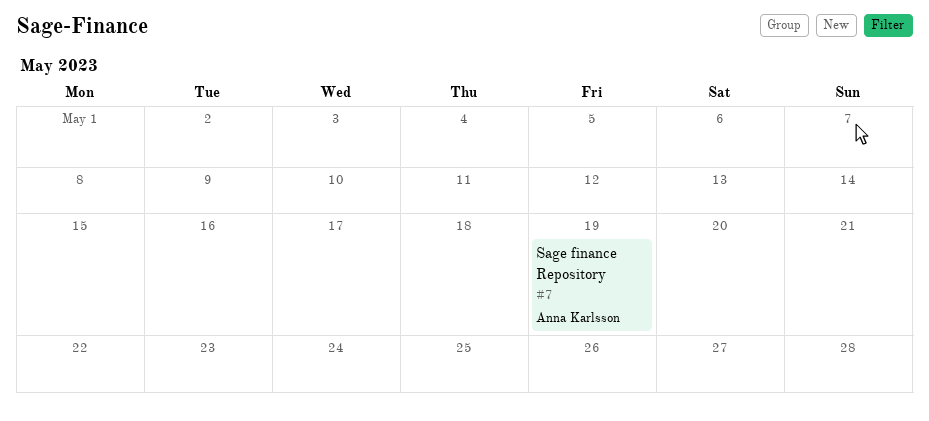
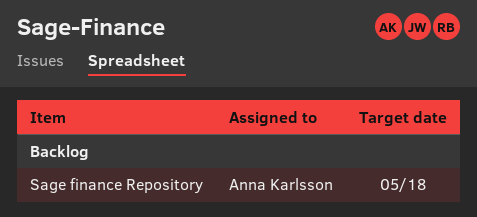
Sage finance Repository, due: May 19 -> May 18

